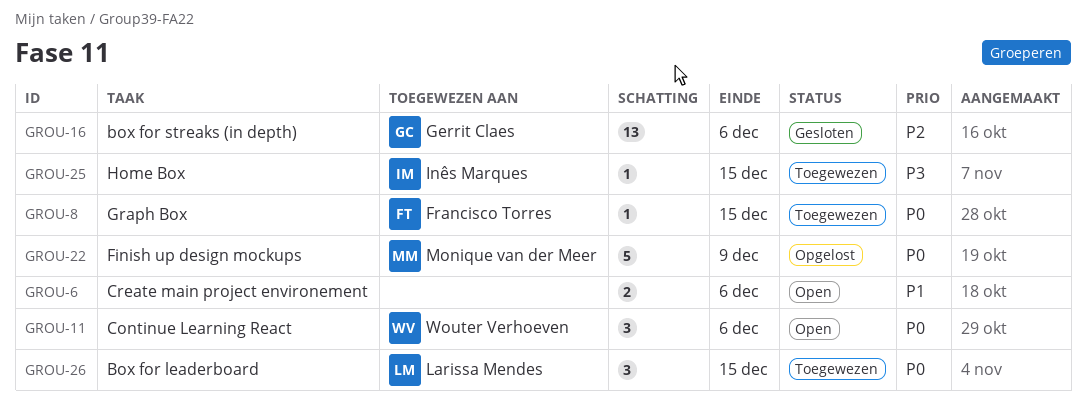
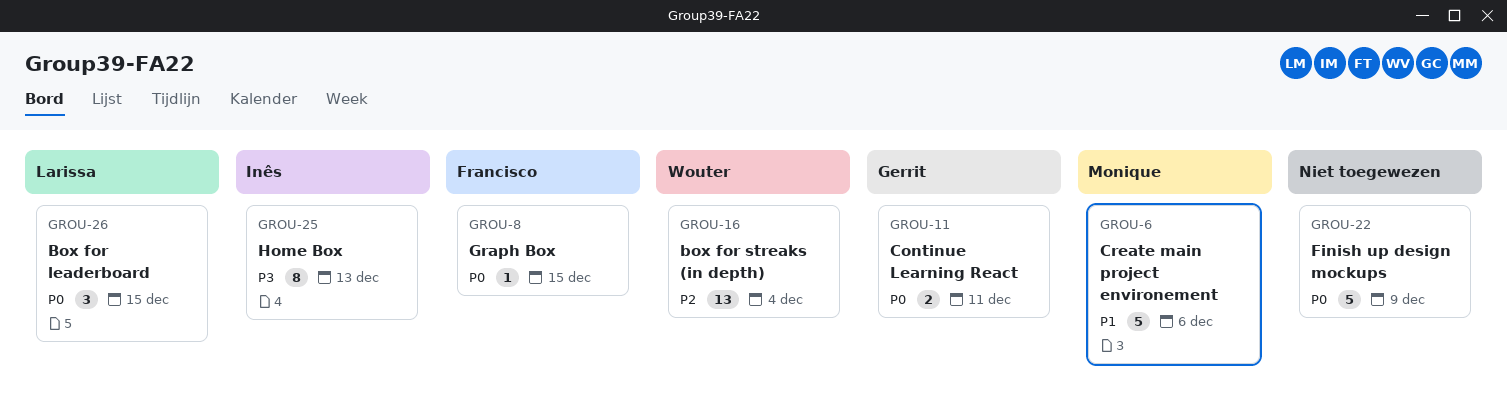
GROU-6, owner: none -> Monique van der Meer
GROU-6, estimate: 2 -> 5
GROU-11, owner: Wouter Verhoeven -> Gerrit Claes
GROU-11, estimate: 3 -> 2
GROU-11, due: Dec 6 -> Dec 11
GROU-16, owner: Gerrit Claes -> Wouter Verhoeven
GROU-16, due: Dec 6 -> Dec 4
GROU-22, owner: Monique van der Meer -> none
GROU-25, estimate: 1 -> 8
GROU-25, due: Dec 15 -> Dec 13

